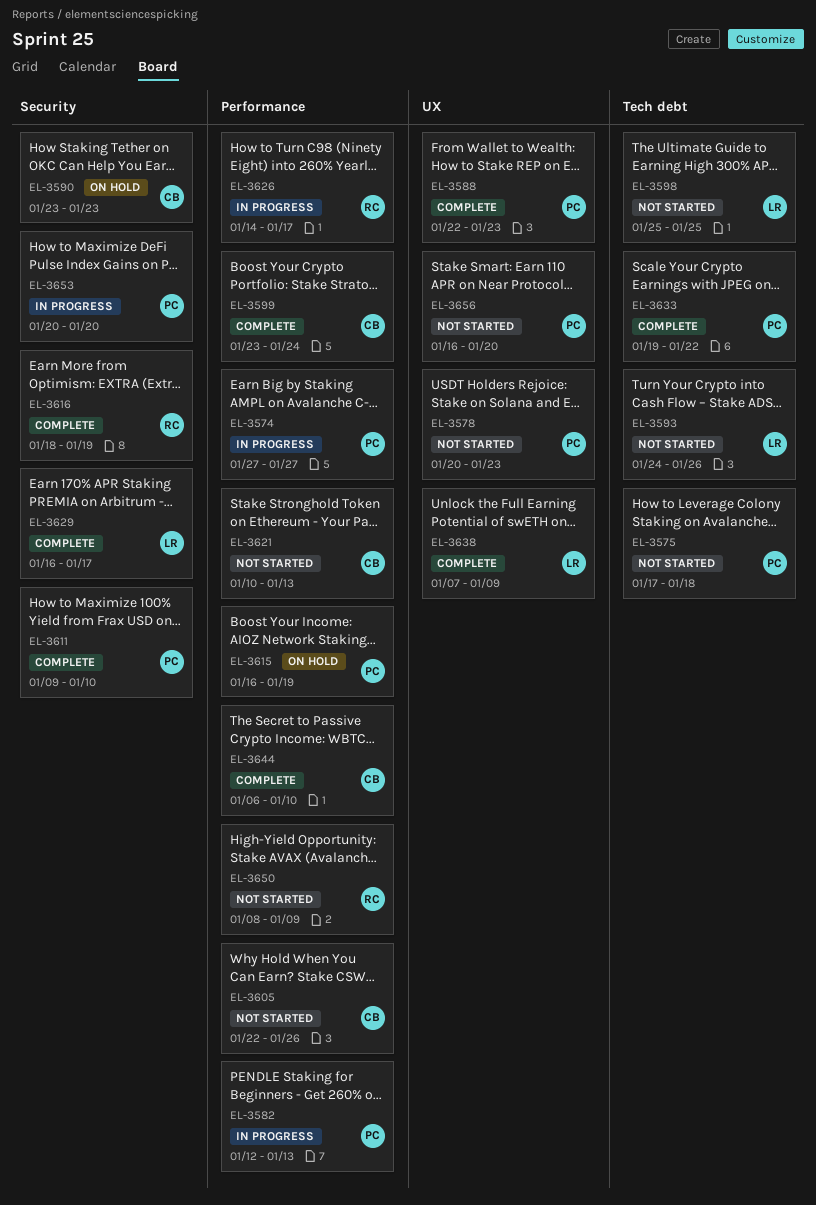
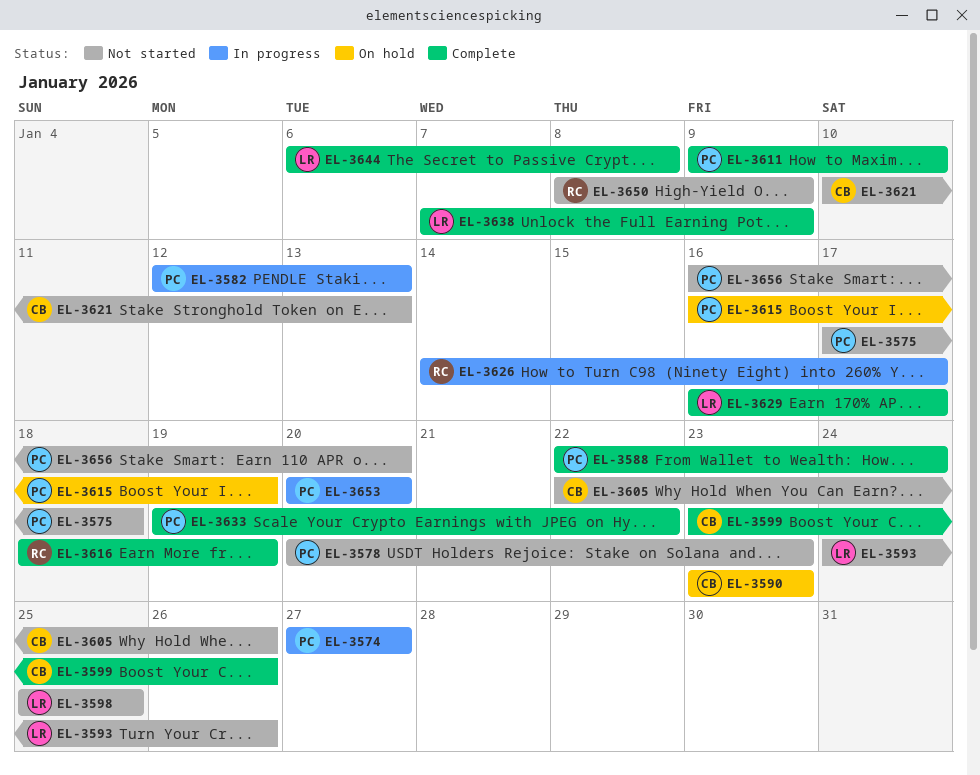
EL-3588, due: Jan 23 -> Jan 24
EL-3599, due: Jan 24 -> Jan 26
EL-3644, owner: CB -> LR
EL-3644, due: Jan 10 -> Jan 8

